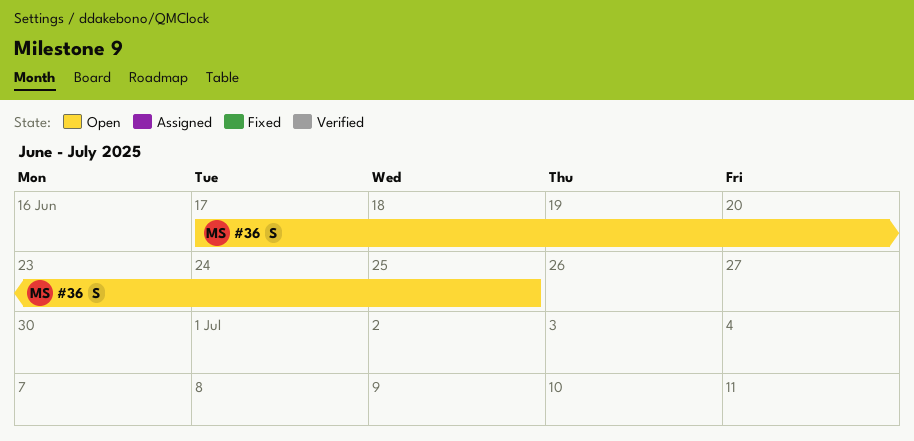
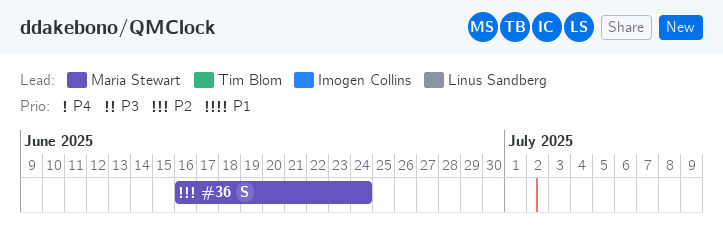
#36, start: Jun 17 -> Jun 16
#36, due: Jun 25 -> Jun 24

